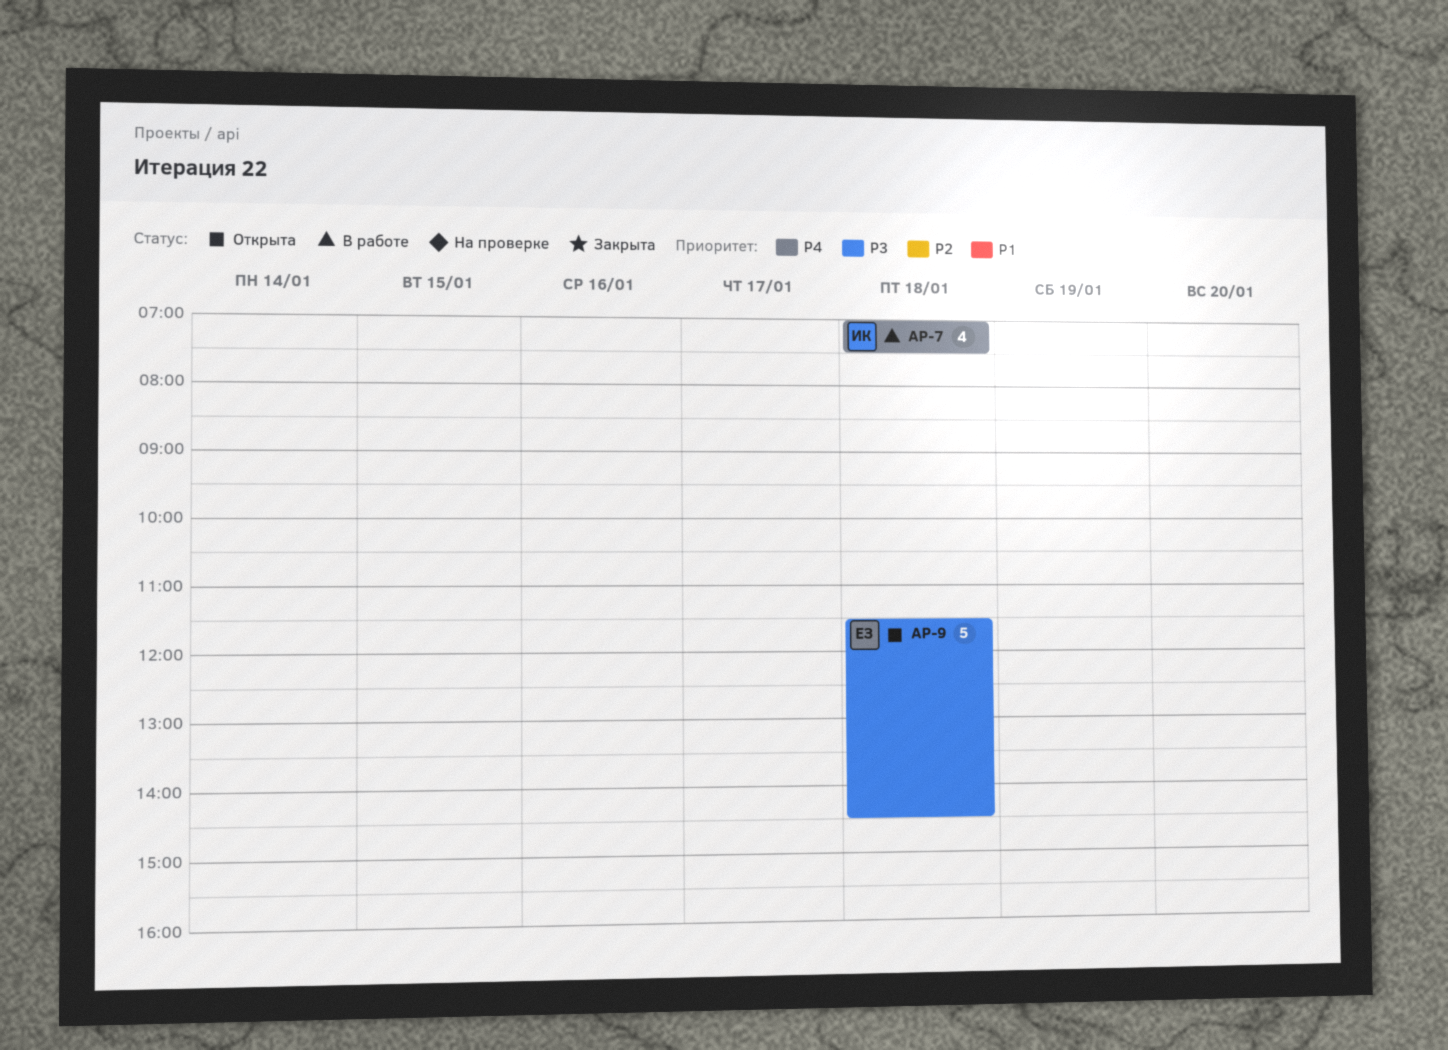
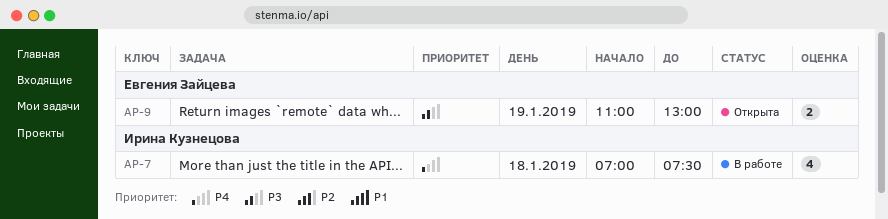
AP-9, estimate: 5 -> 2
AP-9, day: Jan 18 -> Jan 19
AP-9, begins: 11:30 -> 11:00
AP-9, ends: 14:30 -> 13:00

